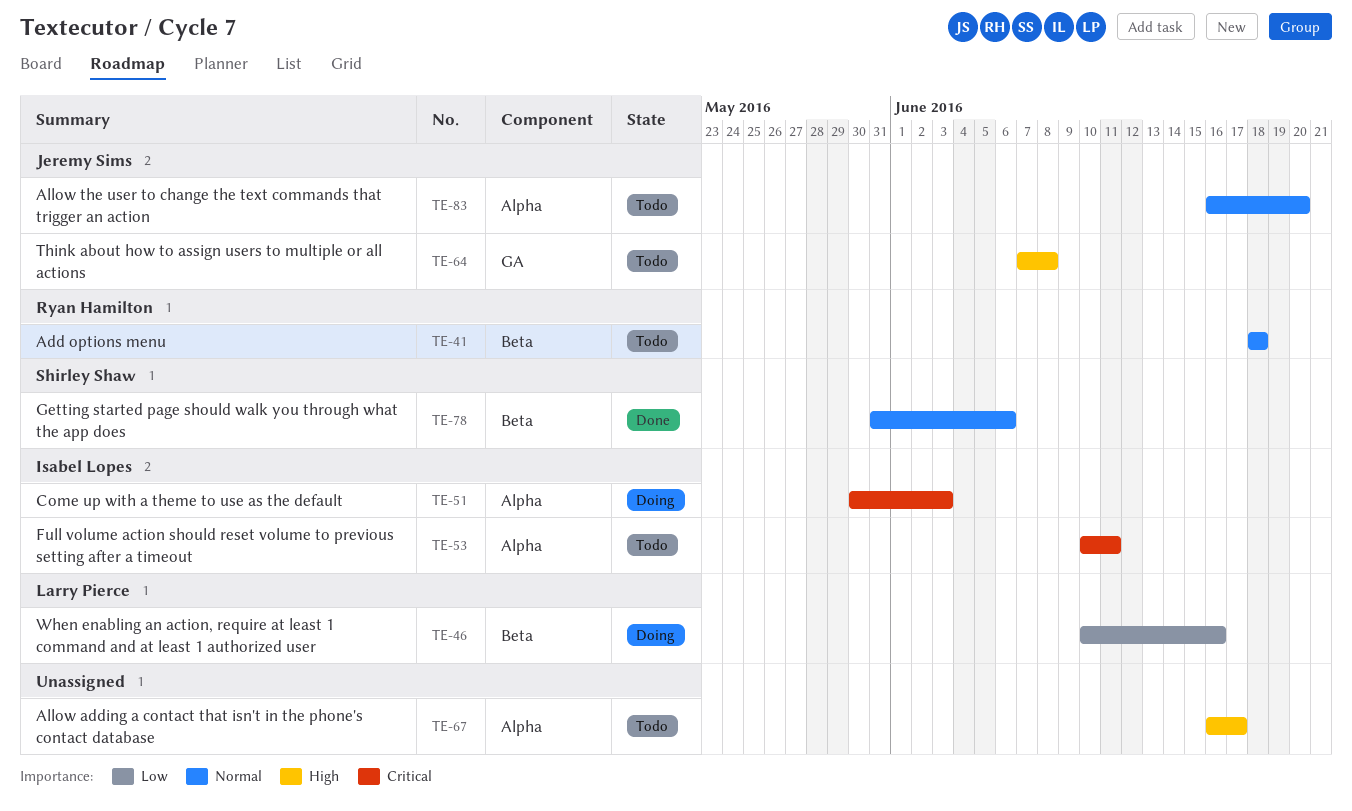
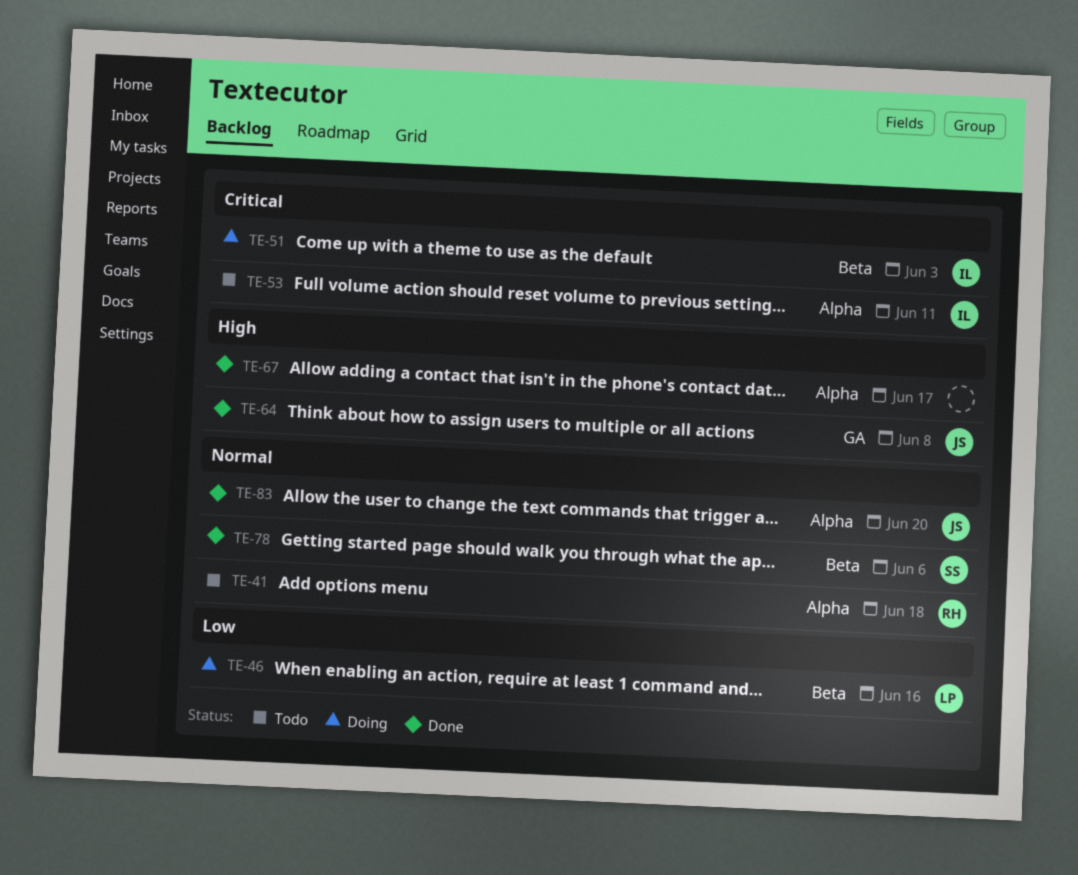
TE-41, label: Beta -> Alpha
TE-51, label: Alpha -> Beta
TE-64, status: Todo -> Done
TE-67, status: Todo -> Done
TE-83, status: Todo -> Done

